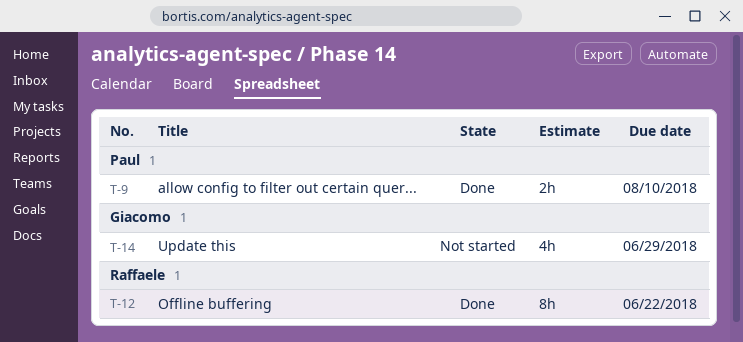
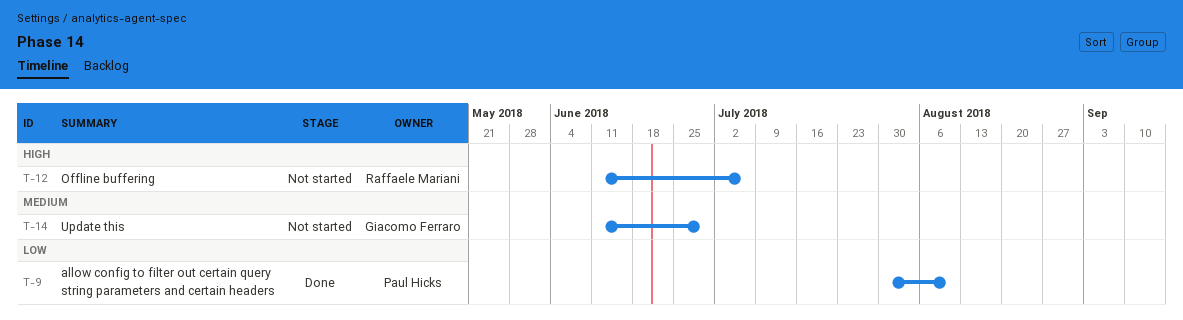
T-12, status: Done -> Not started
T-12, due: Jun 22 -> Jul 6

